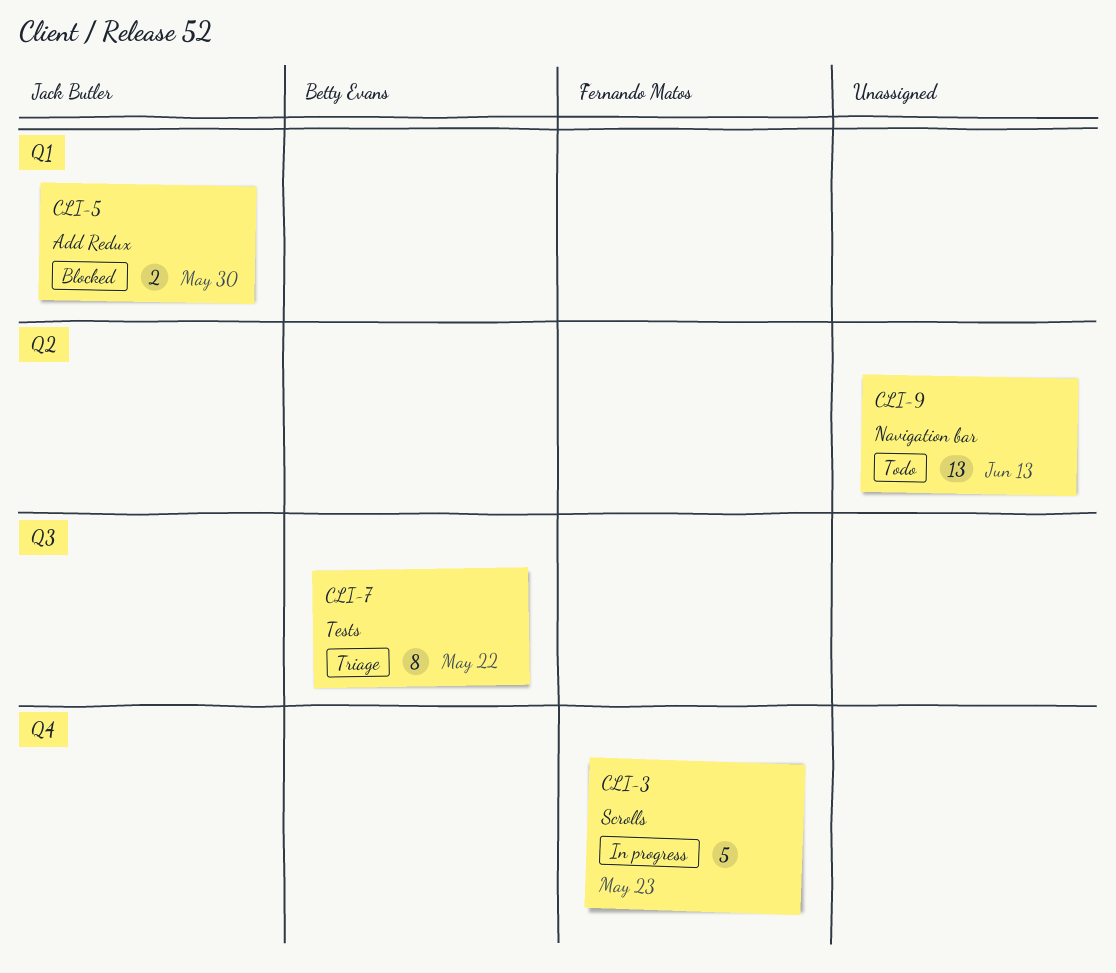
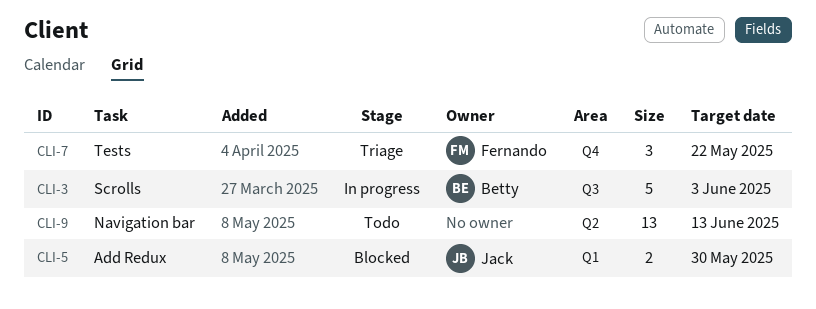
CLI-3, owner: Fernando Matos -> Betty Evans
CLI-3, label: Q4 -> Q3
CLI-3, due: May 23 -> Jun 3
CLI-7, owner: Betty Evans -> Fernando Matos
CLI-7, label: Q3 -> Q4
CLI-7, estimate: 8 -> 3

